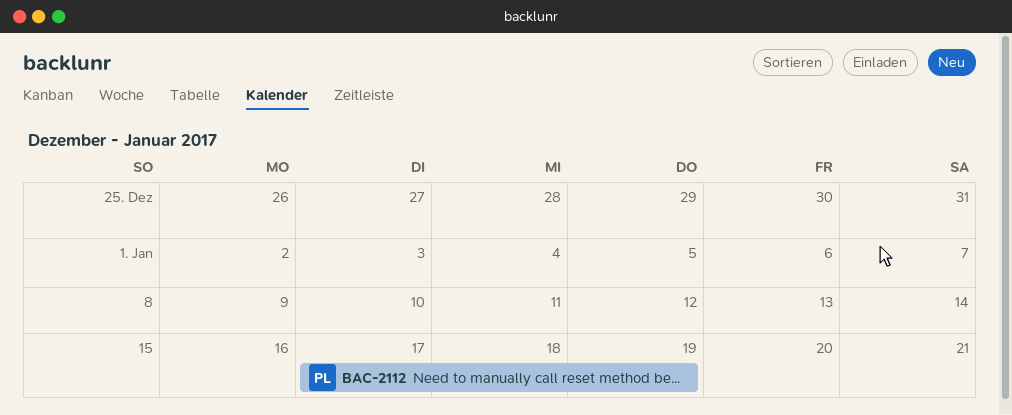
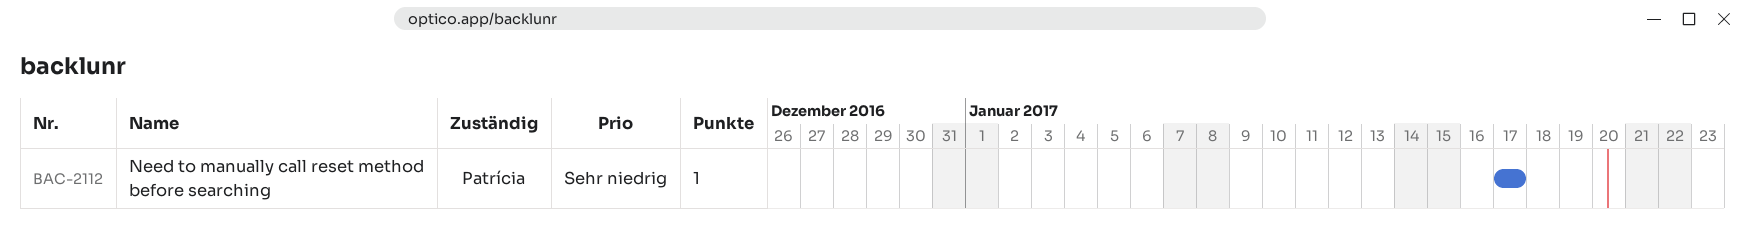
BAC-2112, due: Jan 19 -> Jan 17

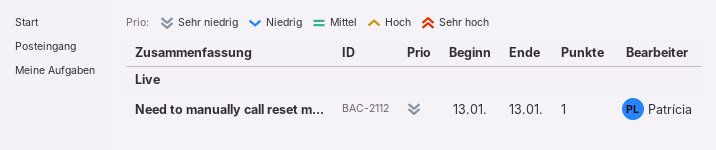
BAC-2112, start: Jan 17 -> Jan 13
BAC-2112, due: Jan 17 -> Jan 13

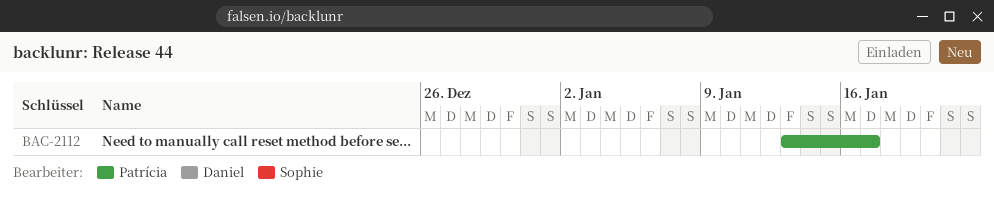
BAC-2112, due: Jan 13 -> Jan 17

